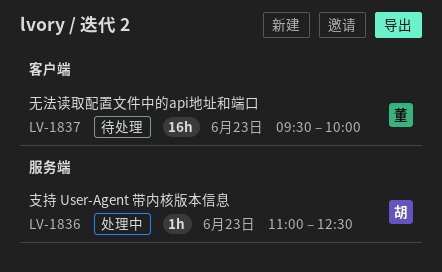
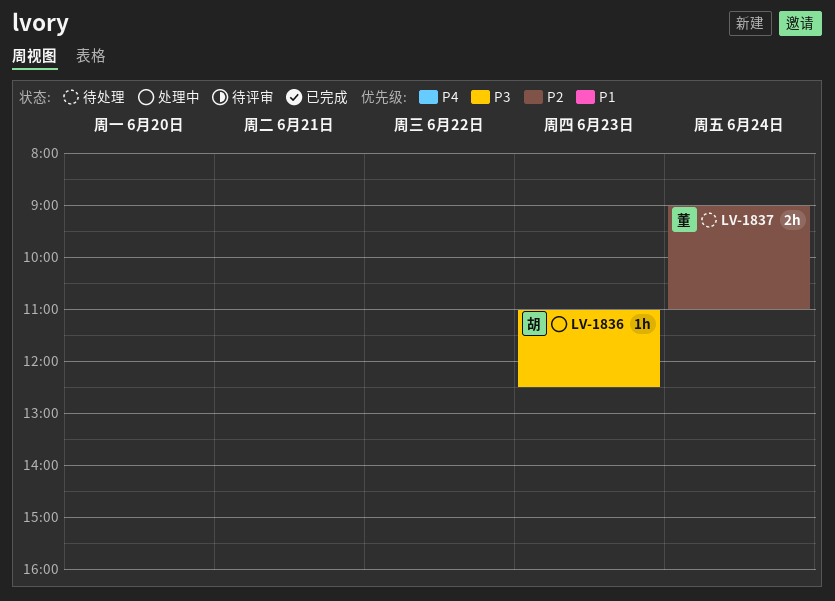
LV-1837, estimate: 16h -> 2h
LV-1837, day: Jun 23 -> Jun 24
LV-1837, begins: 09:30 -> 09:00
LV-1837, ends: 10:00 -> 11:00

